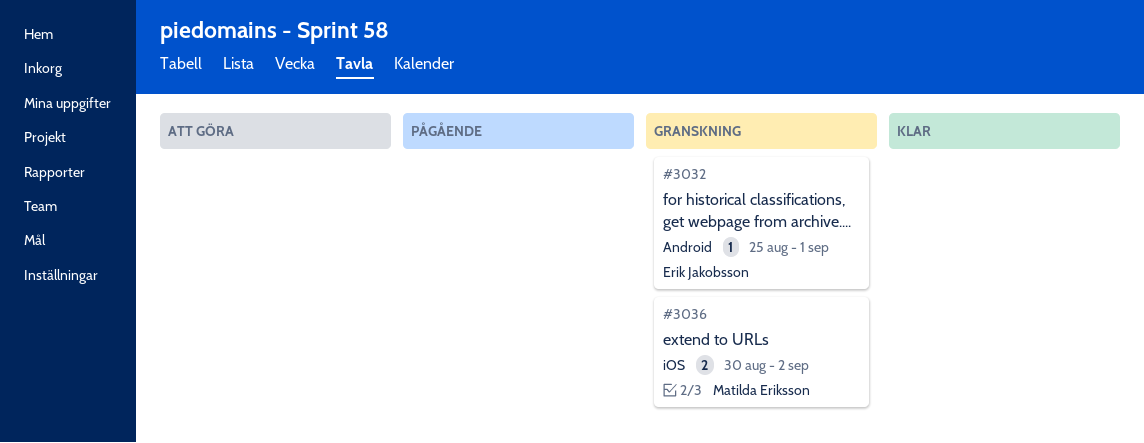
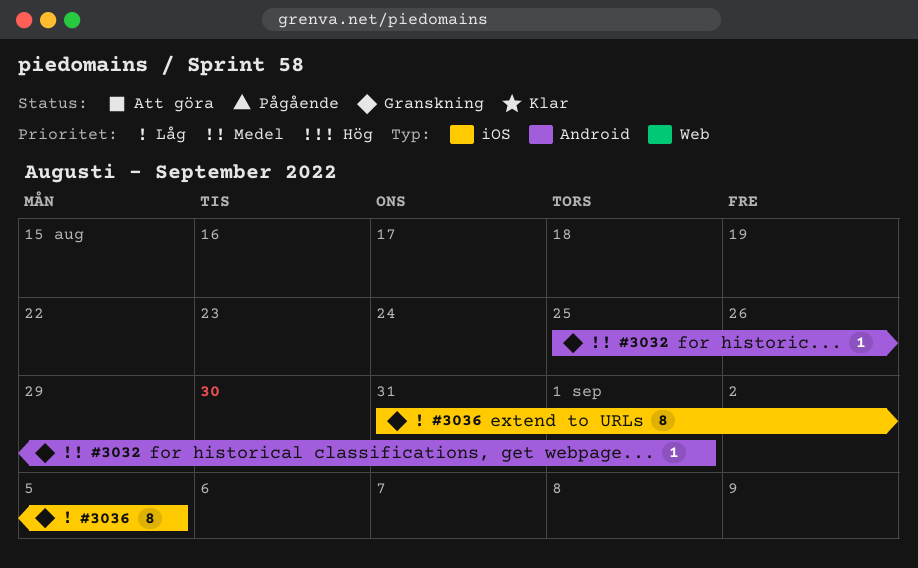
#3036, estimate: 2 -> 8
#3036, start: Aug 30 -> Aug 31
#3036, due: Sep 2 -> Sep 5

